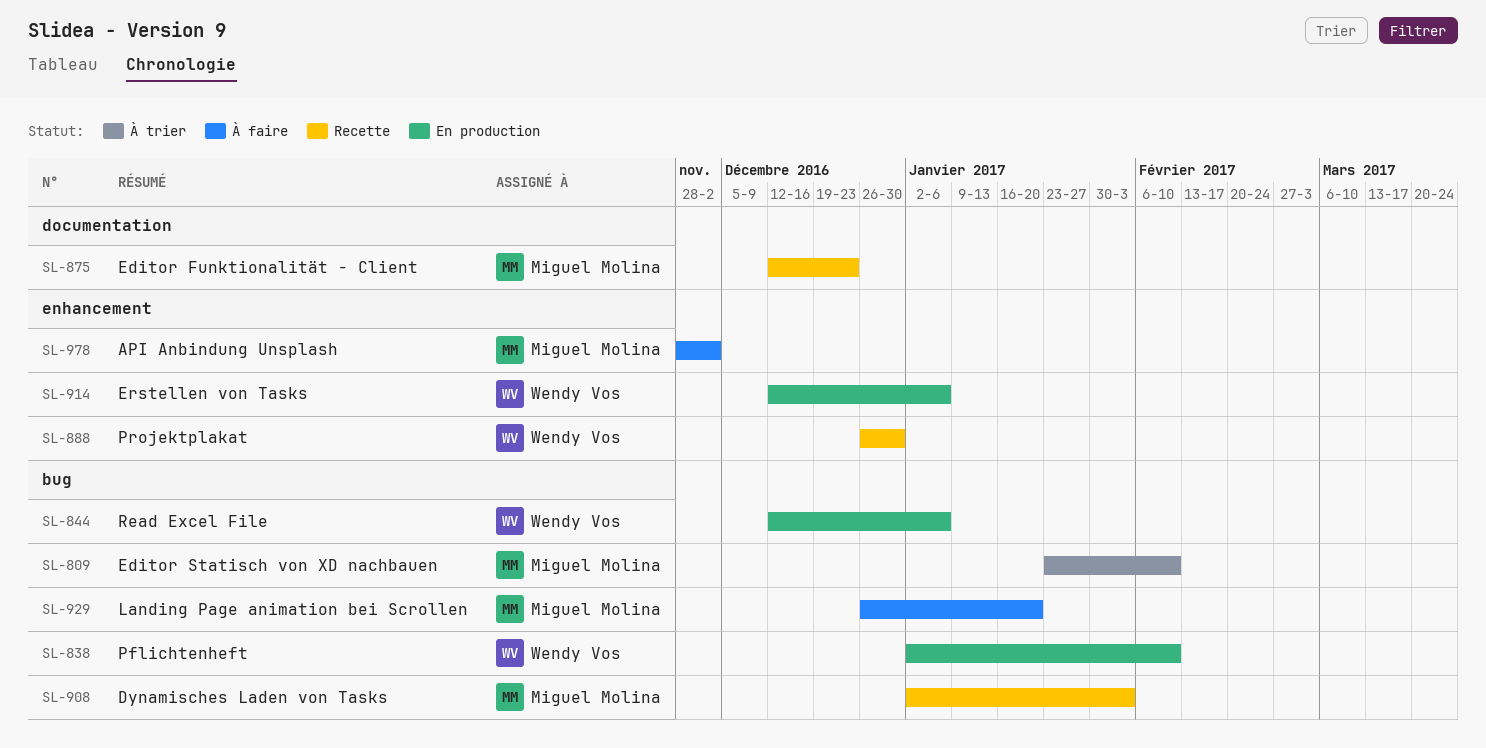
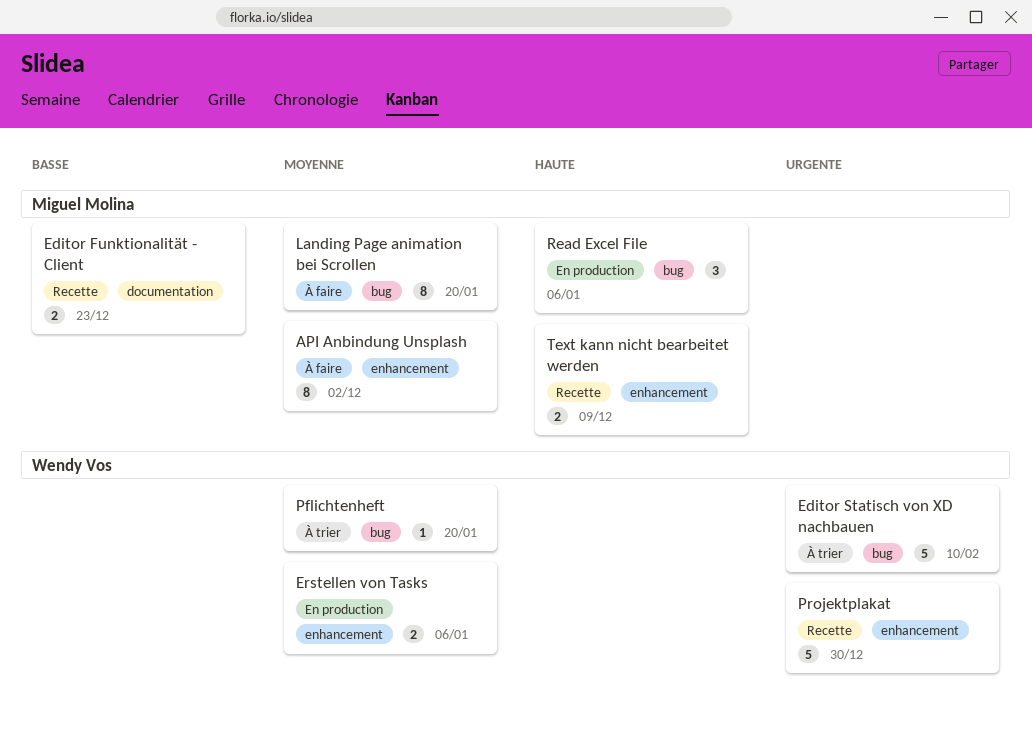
Dynamisches Laden von Tasks: present -> none
Editor Statisch von XD nachbauen, owner: Miguel Molina -> Wendy Vos
Pflichtenheft, status: En production -> À trier
Pflichtenheft, due: Feb 10 -> Jan 20
Read Excel File, owner: Wendy Vos -> Miguel Molina
Text kann nicht bearbeitet werden: none -> present

